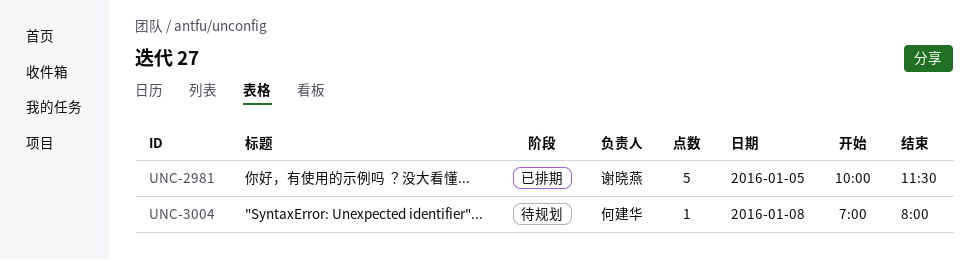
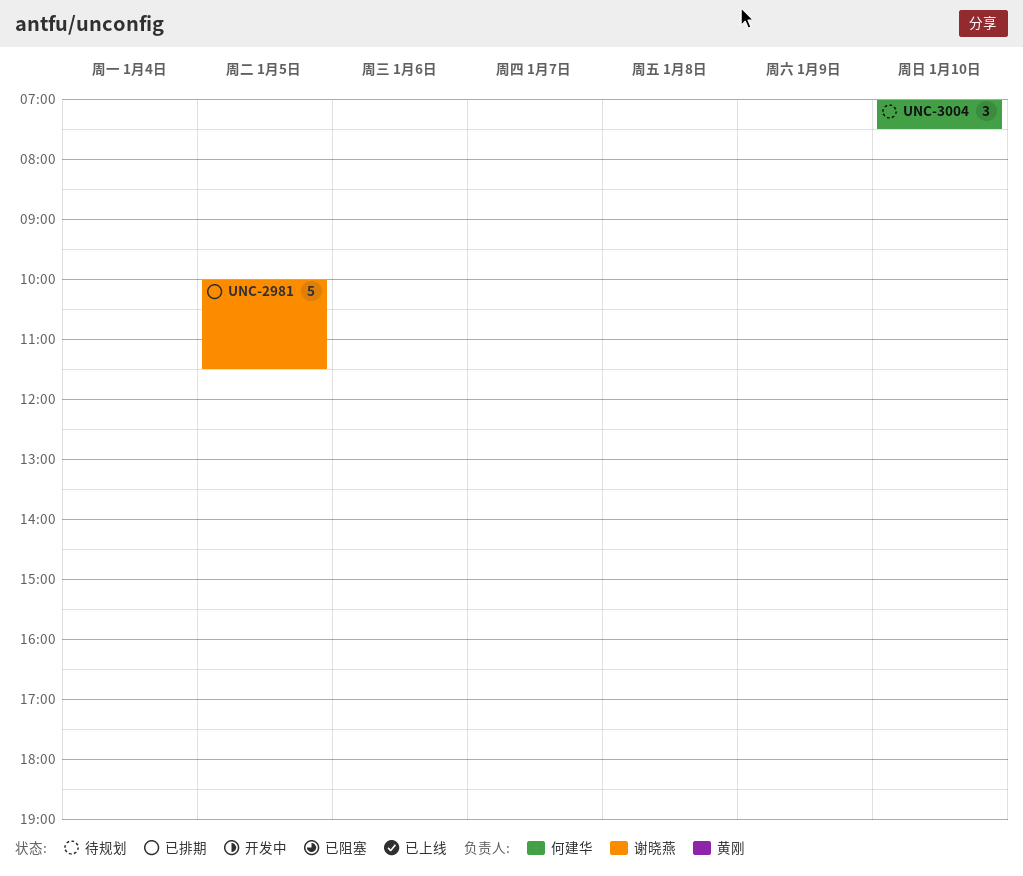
UNC-3004, estimate: 1 -> 3
UNC-3004, day: Jan 8 -> Jan 10
UNC-3004, ends: 08:00 -> 07:30

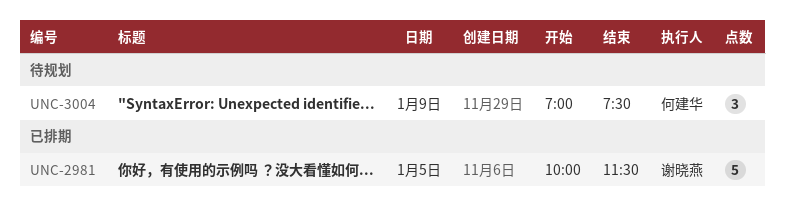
UNC-3004, day: Jan 10 -> Jan 9

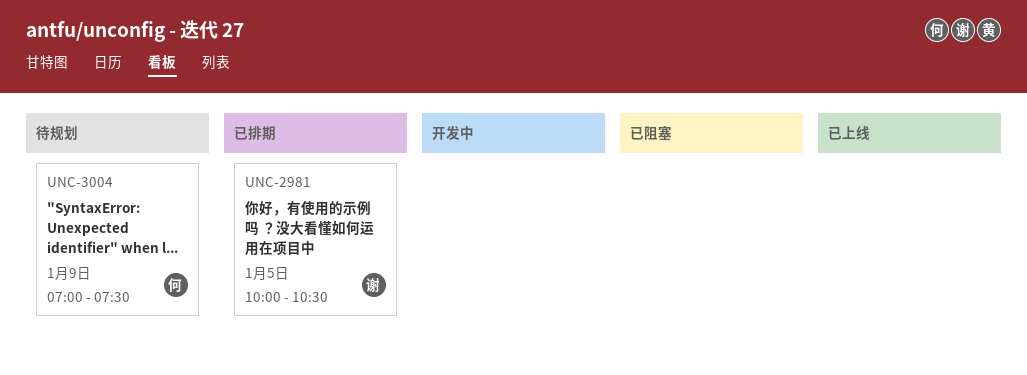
UNC-2981, ends: 11:30 -> 10:30

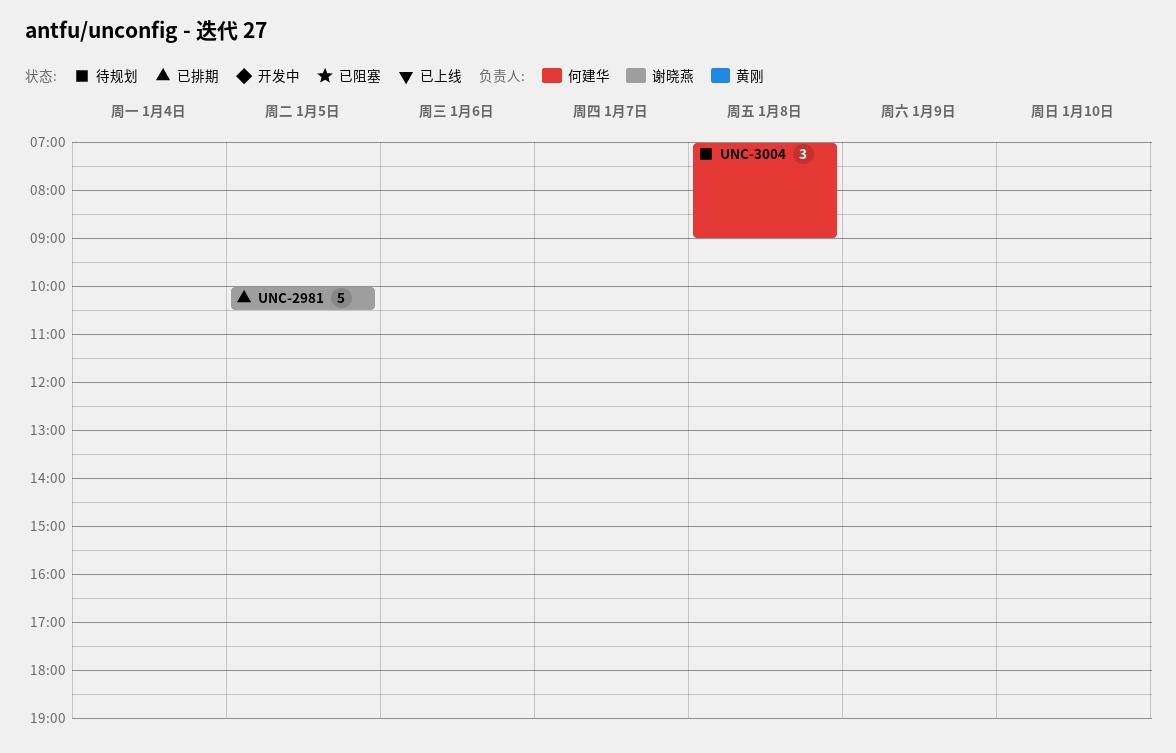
UNC-3004, day: Jan 9 -> Jan 8
UNC-3004, ends: 07:30 -> 09:00

